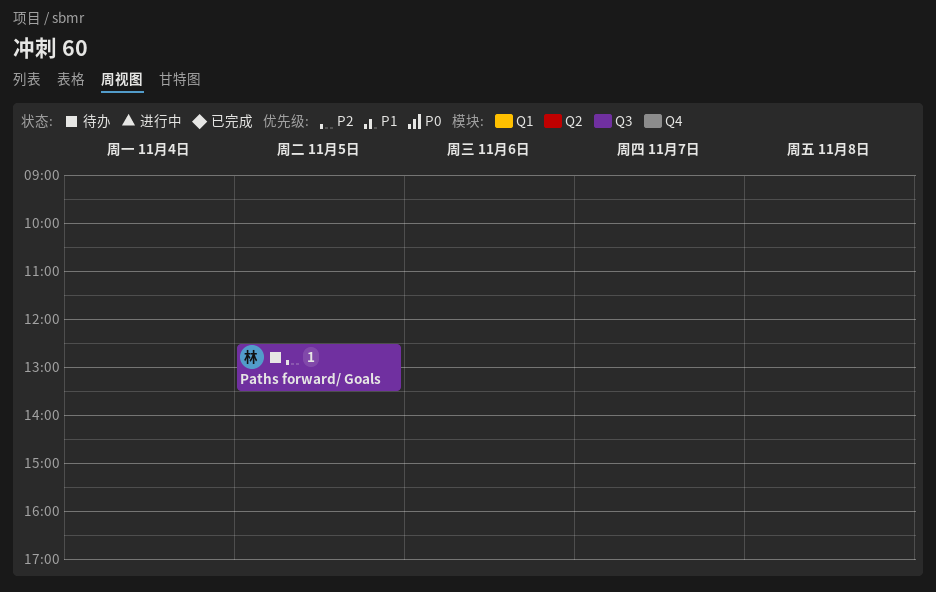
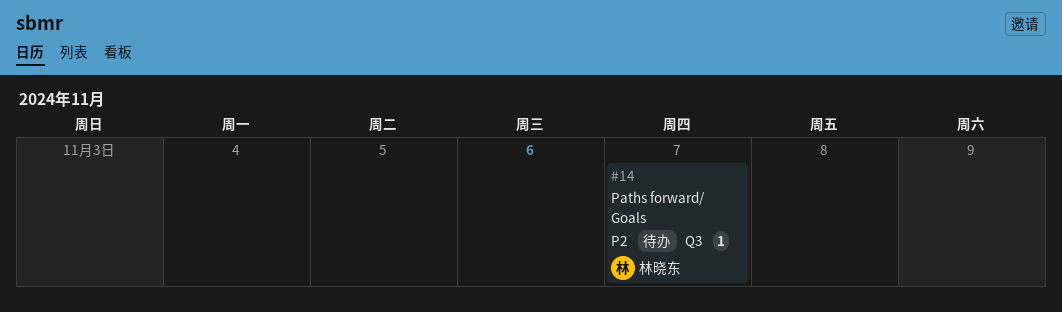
Paths forward/ Goals, day: Nov 5 -> Nov 7

